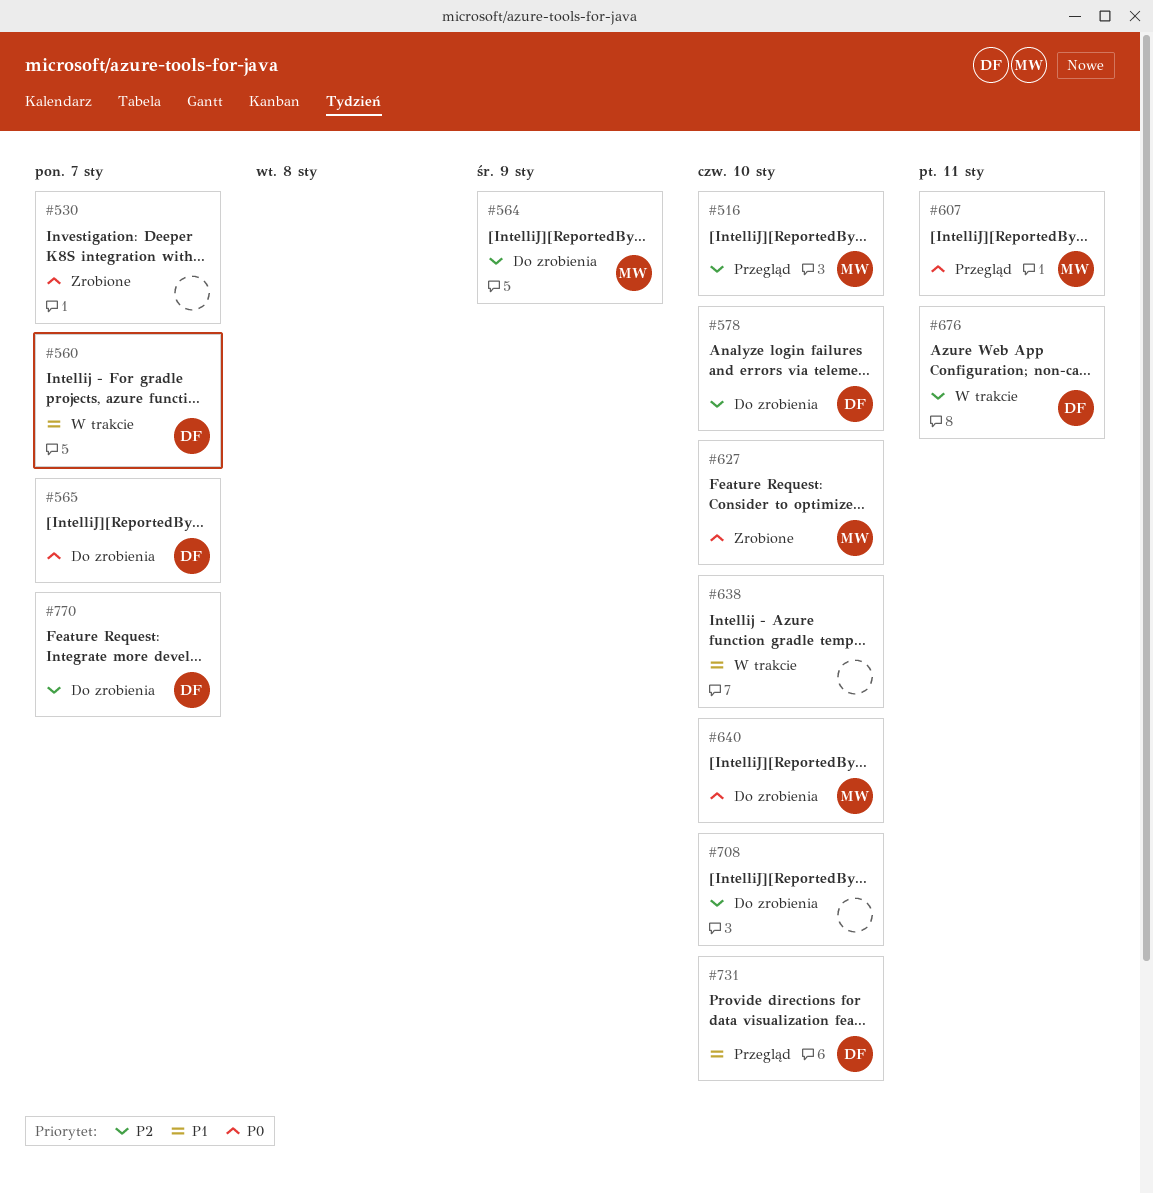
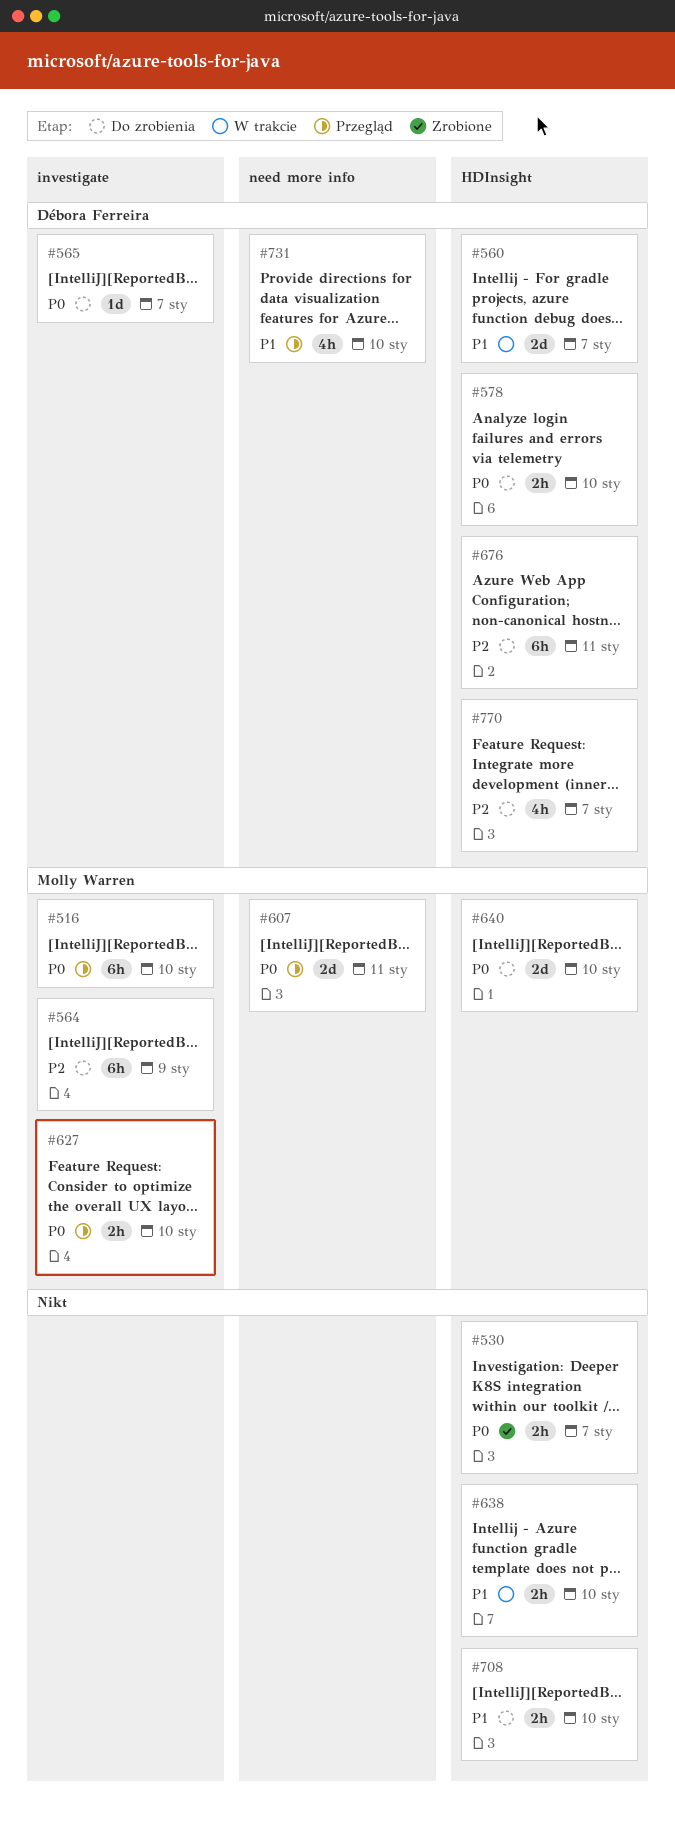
#516, priority: P2 -> P0
#578, priority: P2 -> P0
#627, status: Zrobione -> Przegląd
#676, status: W trakcie -> Do zrobienia
#708, priority: P2 -> P1

